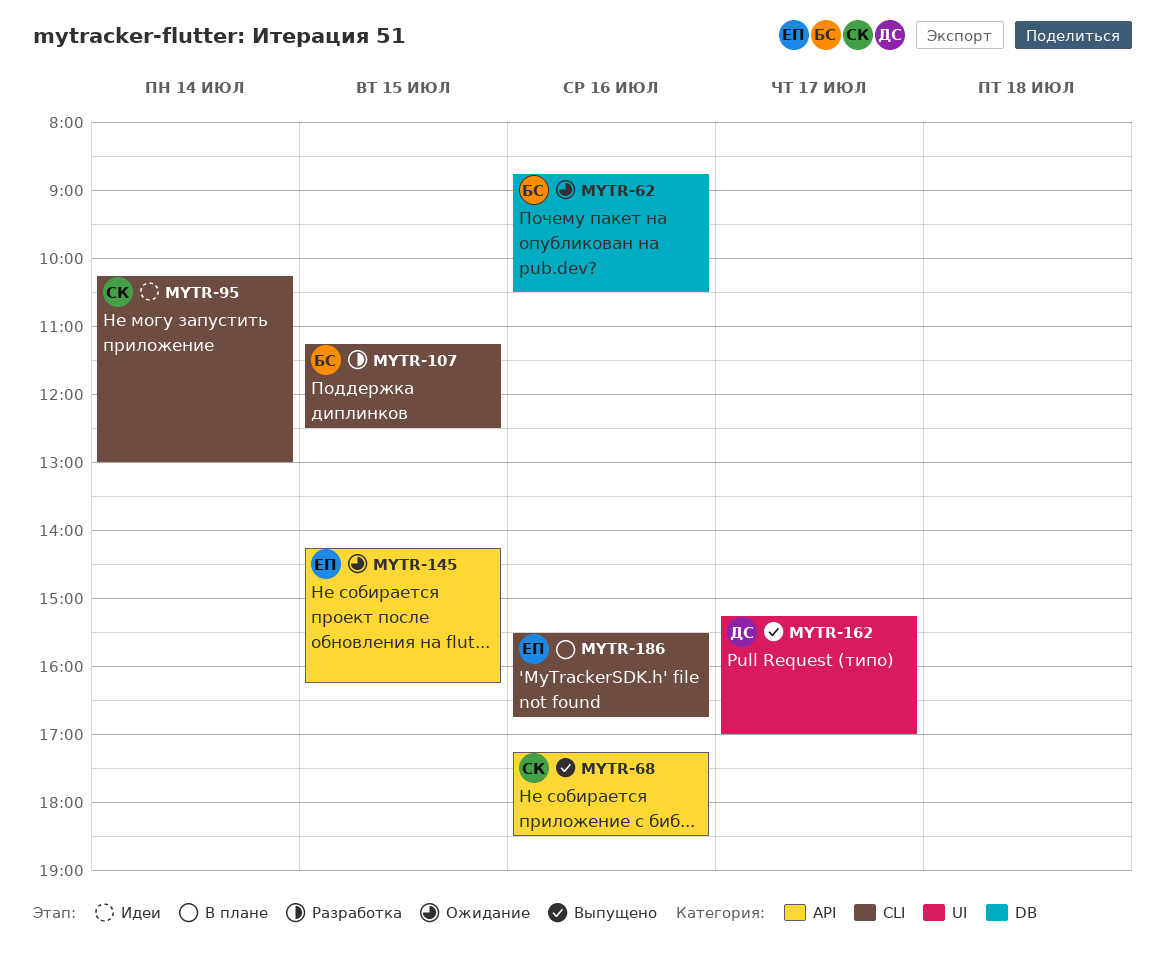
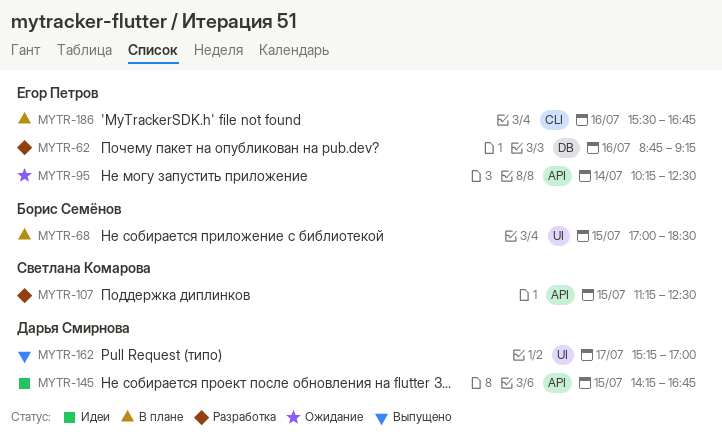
MYTR-62, status: Ожидание -> Разработка
MYTR-62, owner: Борис Семёнов -> Егор Петров
MYTR-62, ends: 10:30 -> 09:15
MYTR-68, status: Выпущено -> В плане
MYTR-68, owner: Светлана Комарова -> Борис Семёнов
MYTR-68, label: API -> UI
MYTR-68, day: Jul 16 -> Jul 15
MYTR-68, begins: 17:15 -> 17:00
MYTR-95, status: Идеи -> Ожидание
MYTR-95, owner: Светлана Комарова -> Егор Петров
MYTR-95, label: CLI -> API
MYTR-95, ends: 13:00 -> 12:30
MYTR-107, owner: Борис Семёнов -> Светлана Комарова
MYTR-107, label: CLI -> API
MYTR-145, status: Ожидание -> Идеи
MYTR-145, owner: Егор Петров -> Дарья Смирнова
MYTR-145, ends: 16:15 -> 16:45

